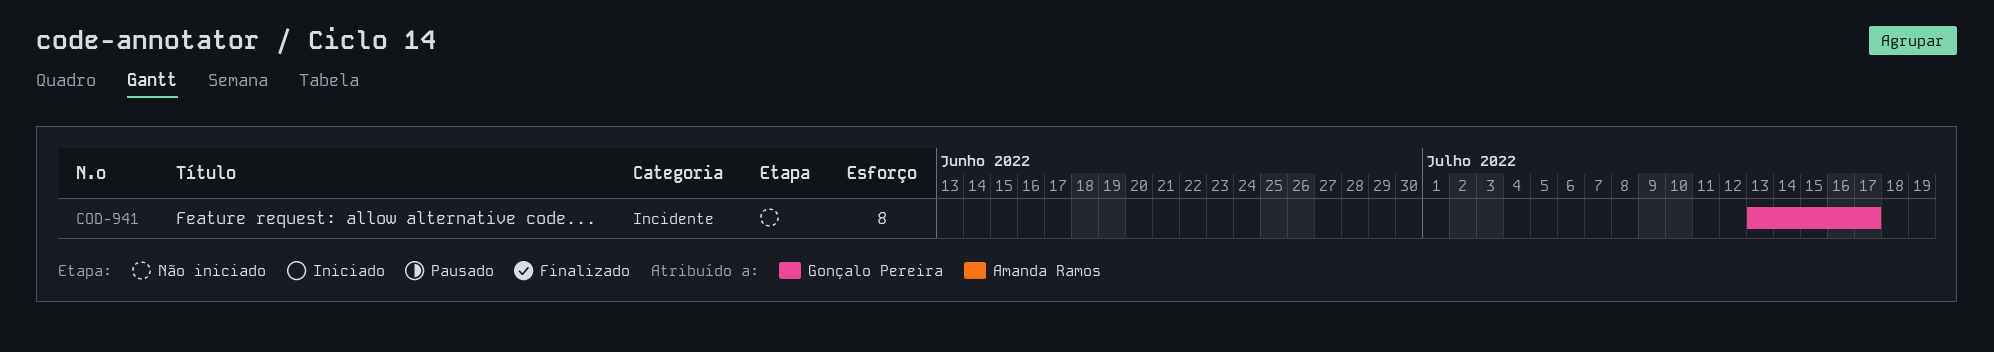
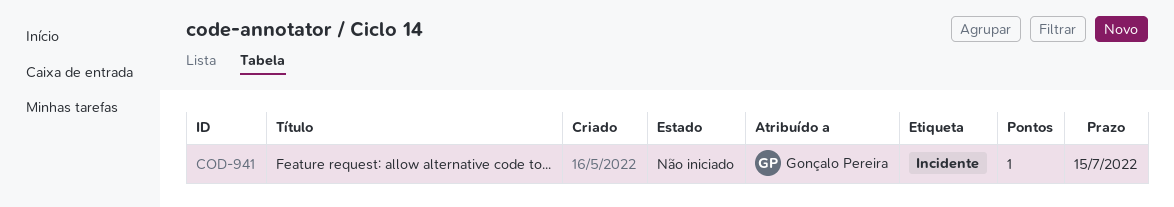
COD-941, estimate: 8 -> 1
COD-941, due: Jul 17 -> Jul 15

